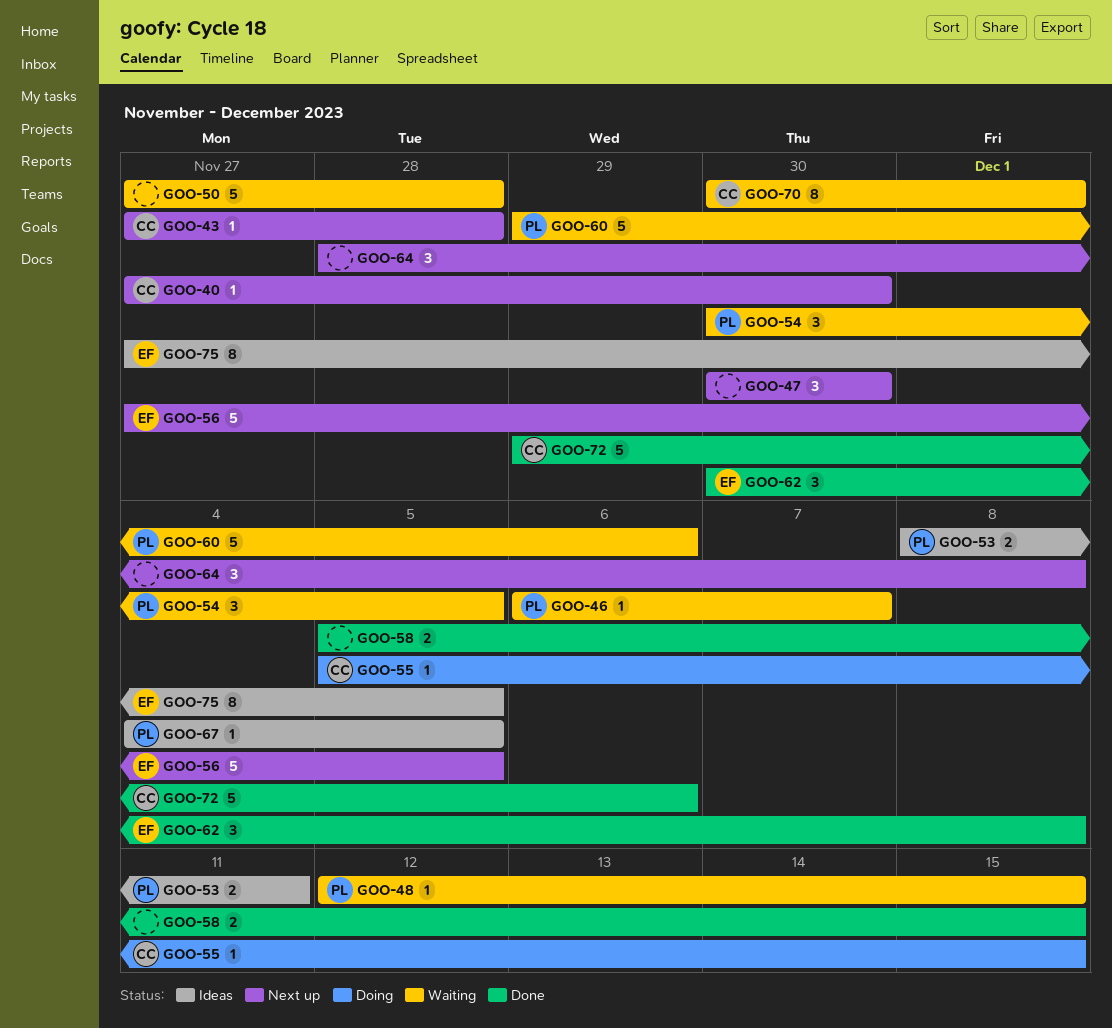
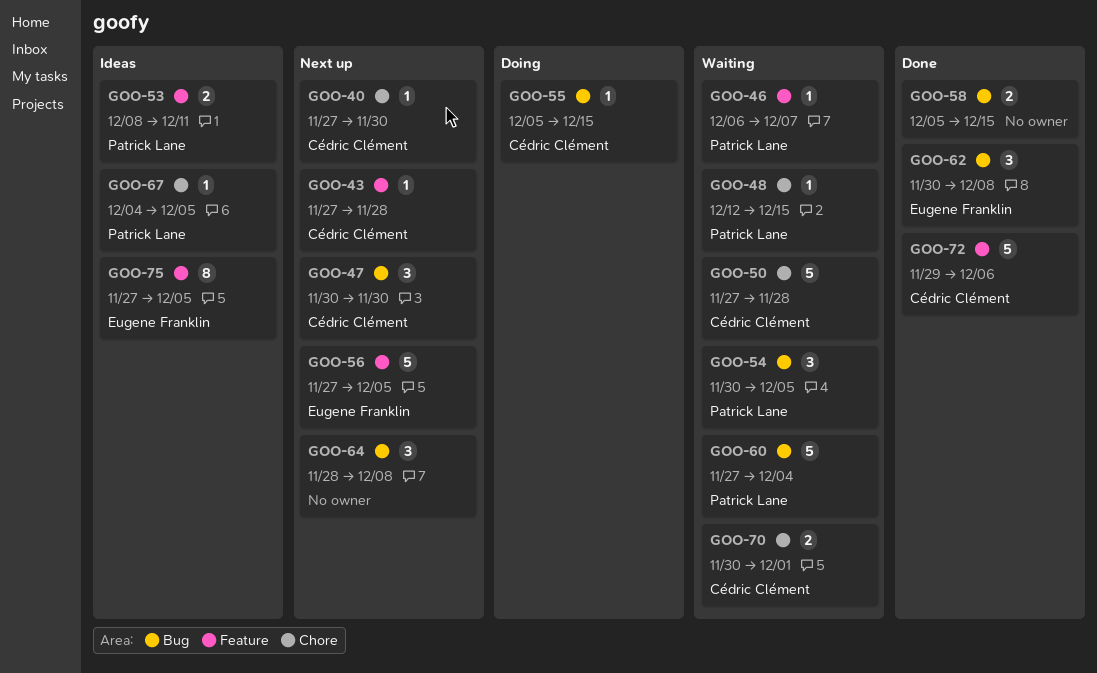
GOO-47, owner: none -> Cédric Clément
GOO-50, owner: none -> Cédric Clément
GOO-60, start: Nov 29 -> Nov 27
GOO-60, due: Dec 6 -> Dec 4
GOO-70, estimate: 8 -> 2

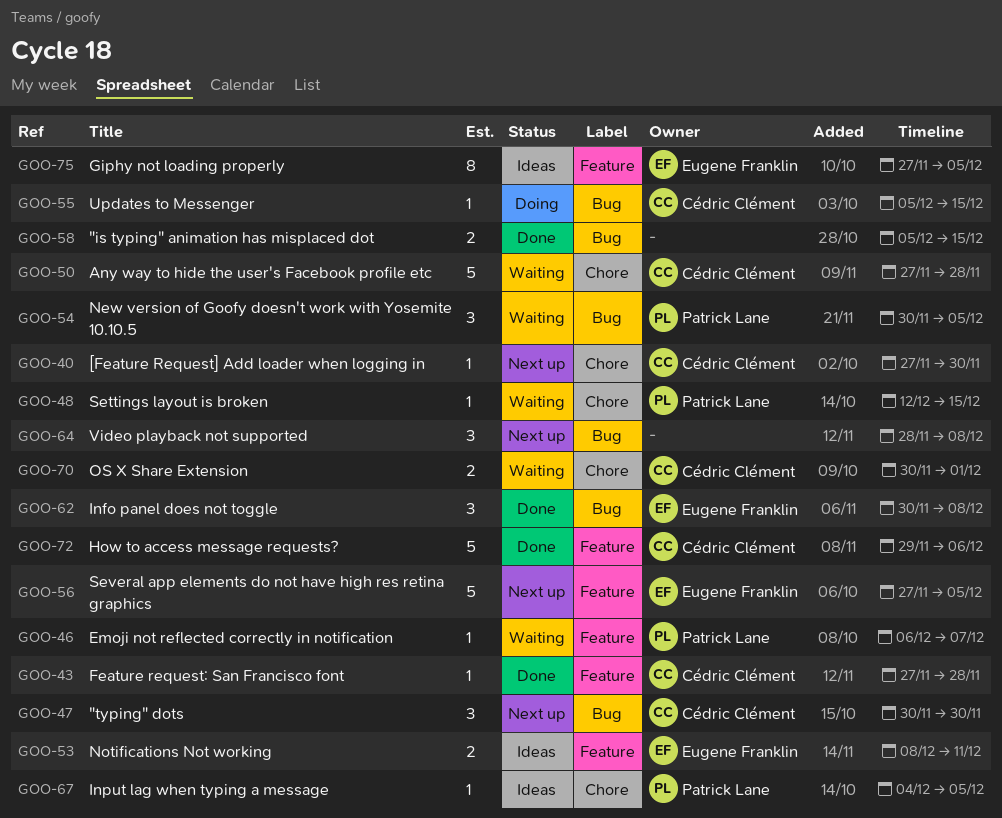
GOO-43, status: Next up -> Done
GOO-53, owner: Patrick Lane -> Eugene Franklin
GOO-60: present -> none

